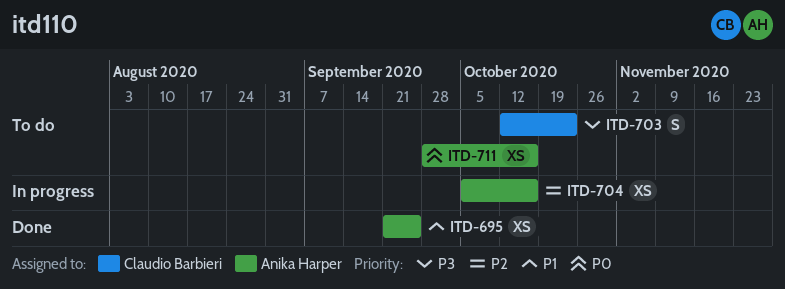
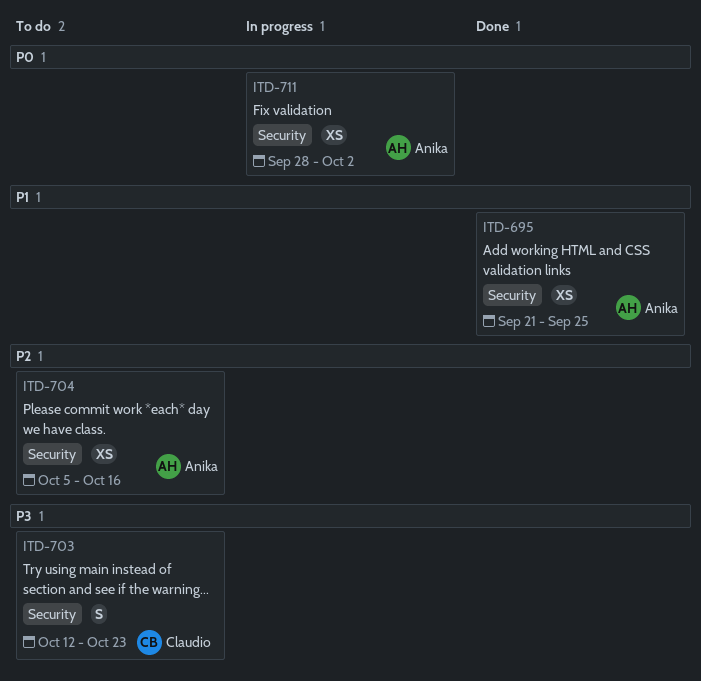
ITD-704, status: In progress -> To do
ITD-711, status: To do -> In progress
ITD-711, due: Oct 16 -> Oct 2

